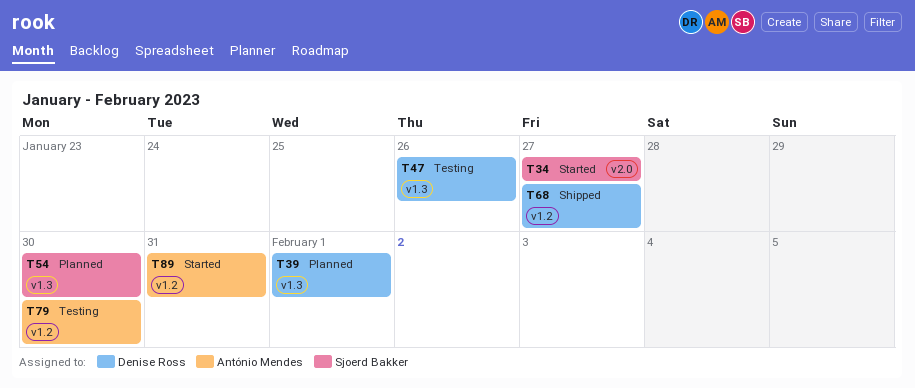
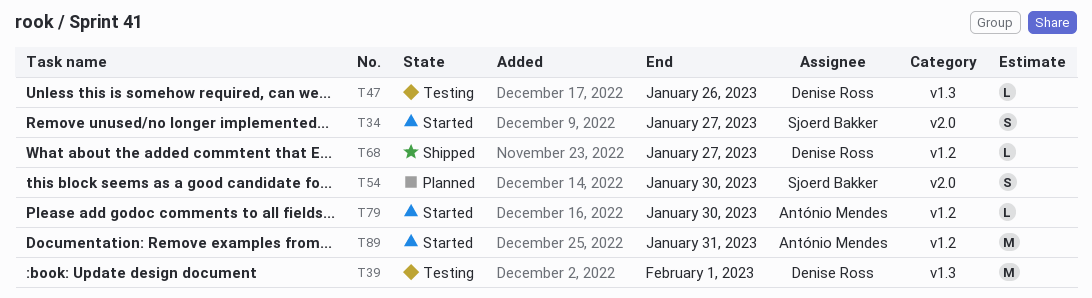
T39, status: Planned -> Testing
T54, label: v1.3 -> v2.0
T79, status: Testing -> Started

